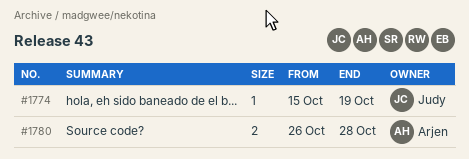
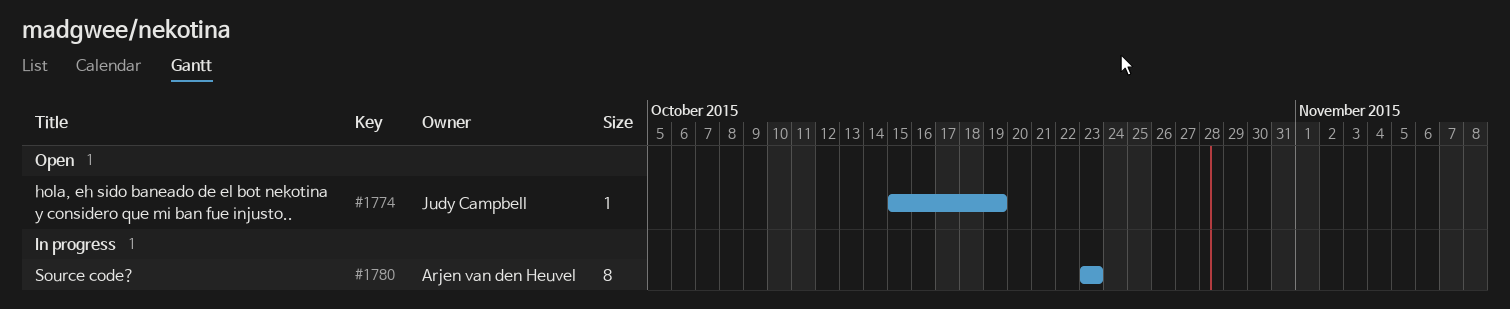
#1780, estimate: 2 -> 8
#1780, start: Oct 26 -> Oct 23
#1780, due: Oct 28 -> Oct 23

